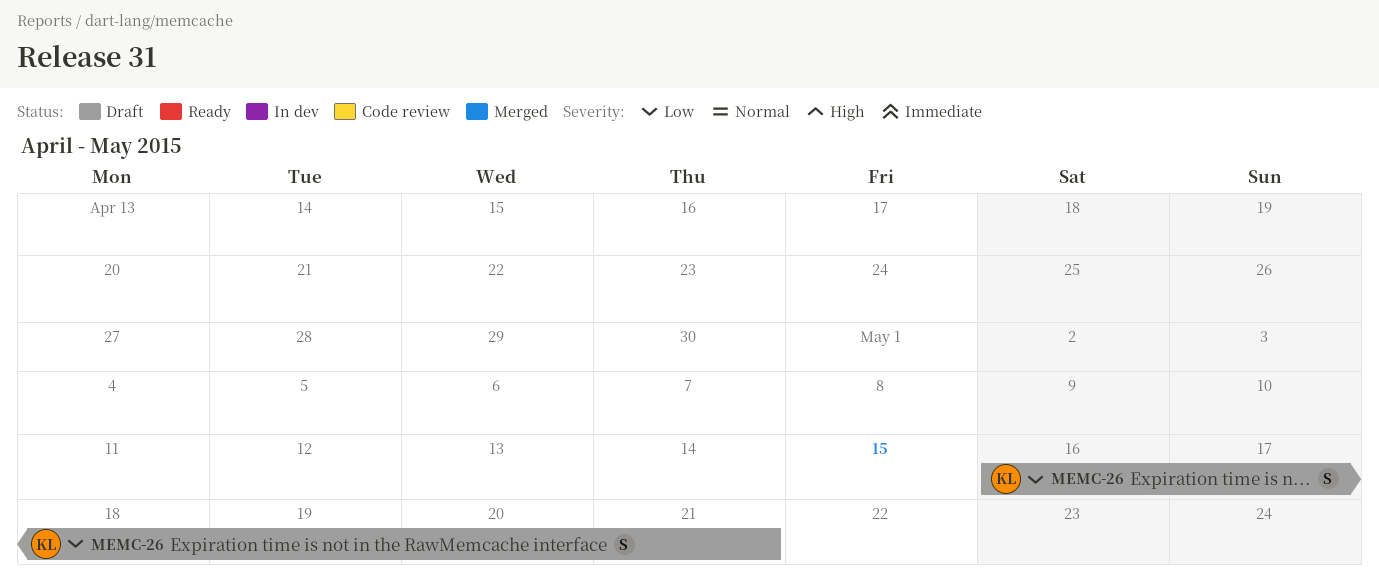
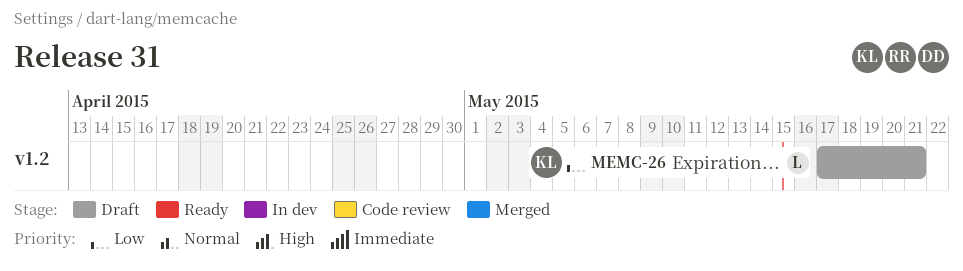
MEMC-26, estimate: S -> L
MEMC-26, start: May 16 -> May 17

